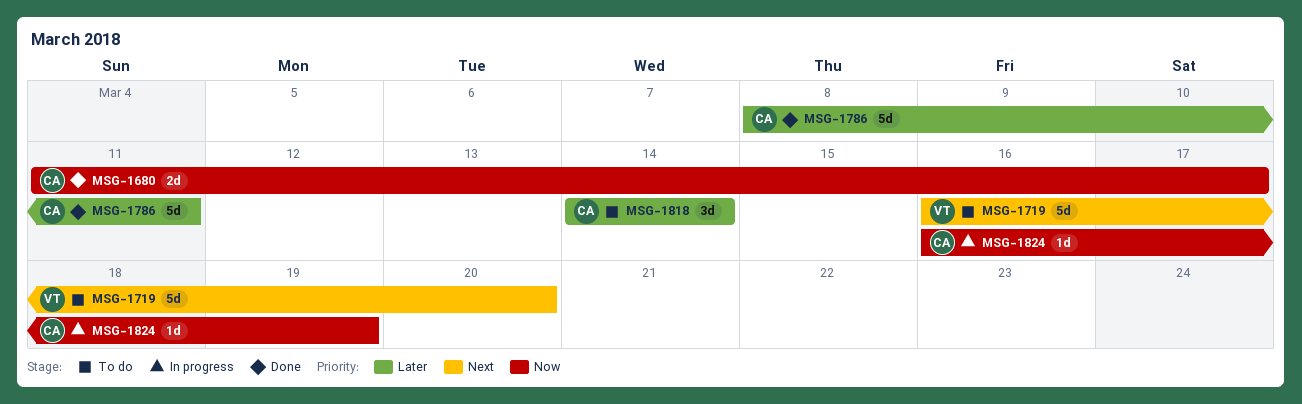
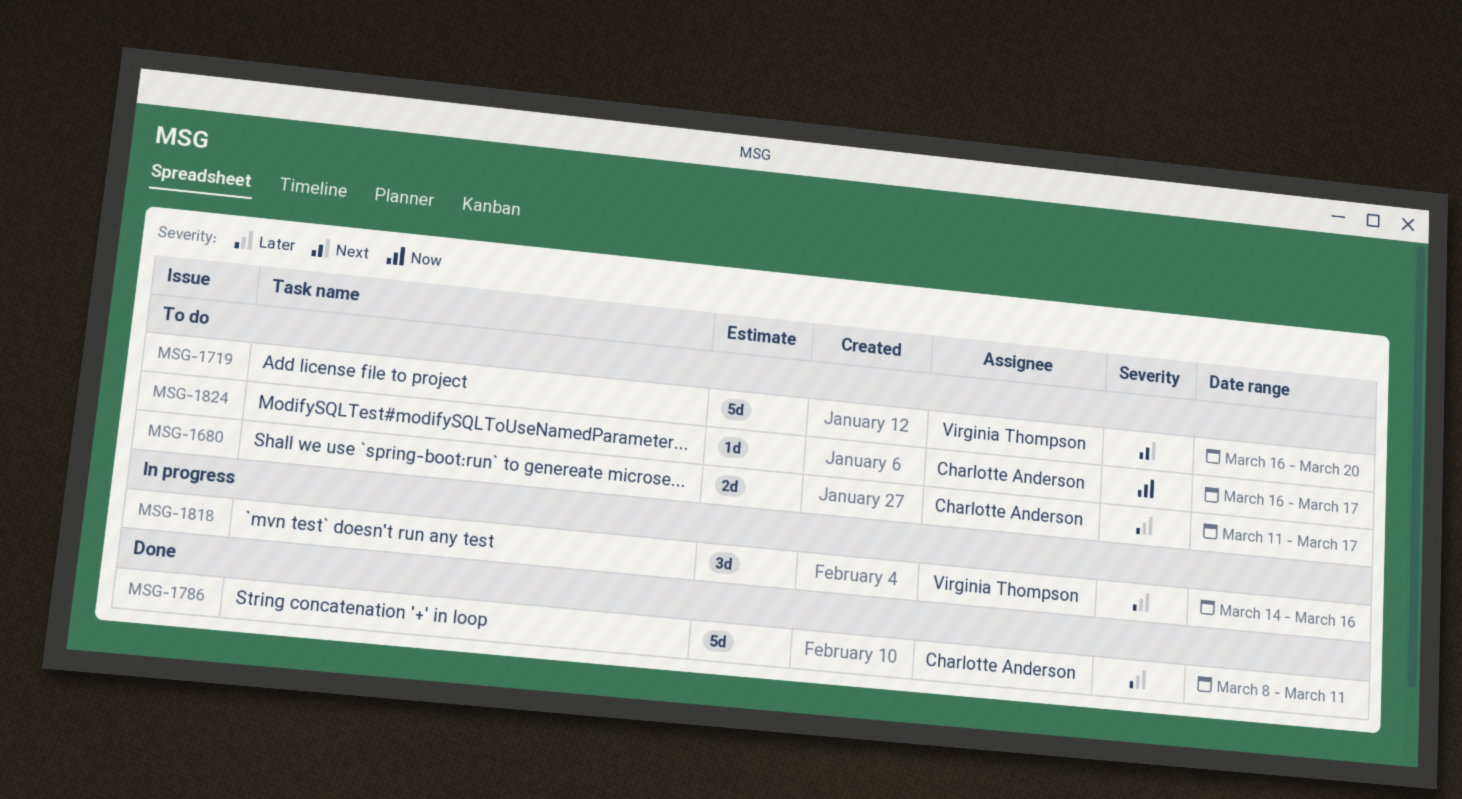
MSG-1680, status: Done -> To do
MSG-1680, priority: Now -> Later
MSG-1818, status: To do -> In progress
MSG-1818, owner: Charlotte Anderson -> Virginia Thompson
MSG-1818, due: Mar 14 -> Mar 16
MSG-1824, status: In progress -> To do
MSG-1824, due: Mar 19 -> Mar 17

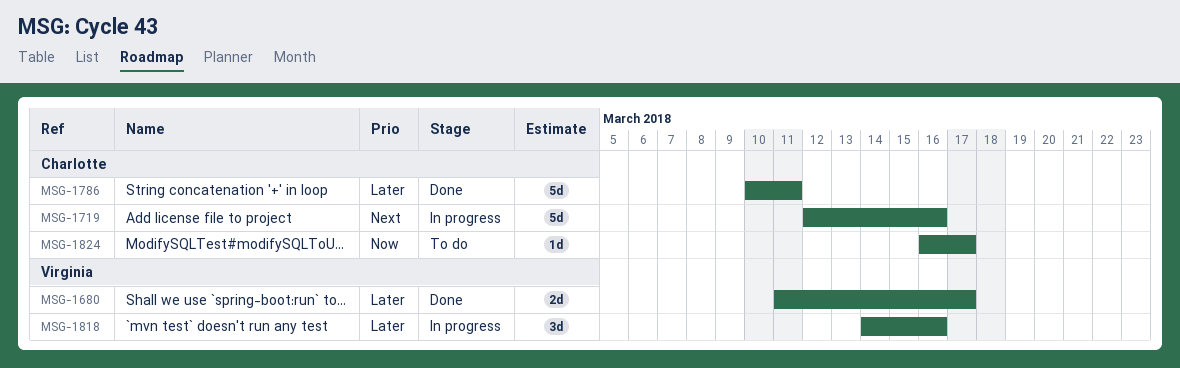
MSG-1680, status: To do -> Done
MSG-1680, owner: Charlotte Anderson -> Virginia Thompson
MSG-1719, status: To do -> In progress
MSG-1719, owner: Virginia Thompson -> Charlotte Anderson
MSG-1719, start: Mar 16 -> Mar 12
MSG-1719, due: Mar 20 -> Mar 16
MSG-1786, start: Mar 8 -> Mar 10

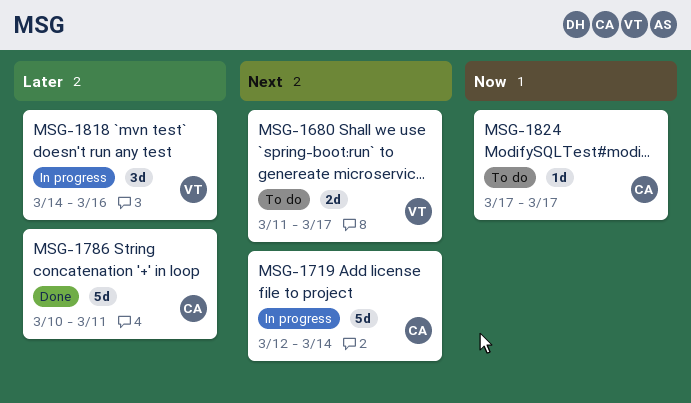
MSG-1680, status: Done -> To do
MSG-1680, priority: Later -> Next
MSG-1719, due: Mar 16 -> Mar 14
MSG-1824, start: Mar 16 -> Mar 17

